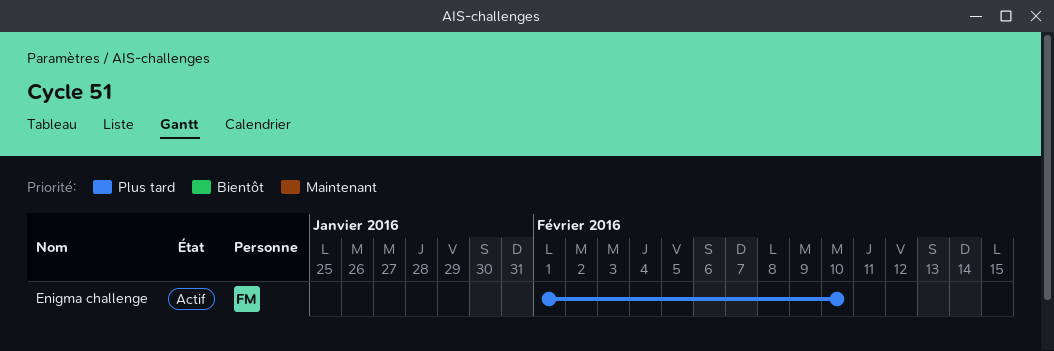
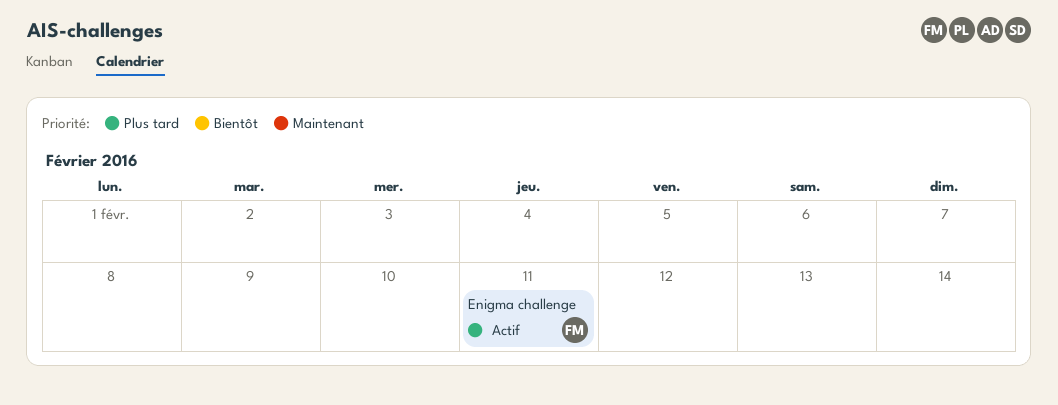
Enigma challenge, due: Feb 10 -> Feb 11

